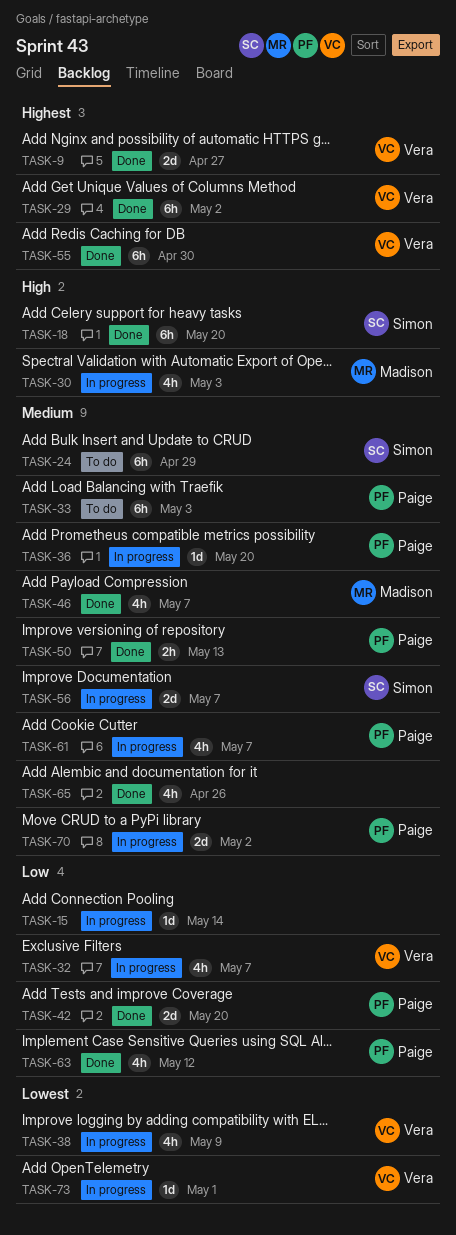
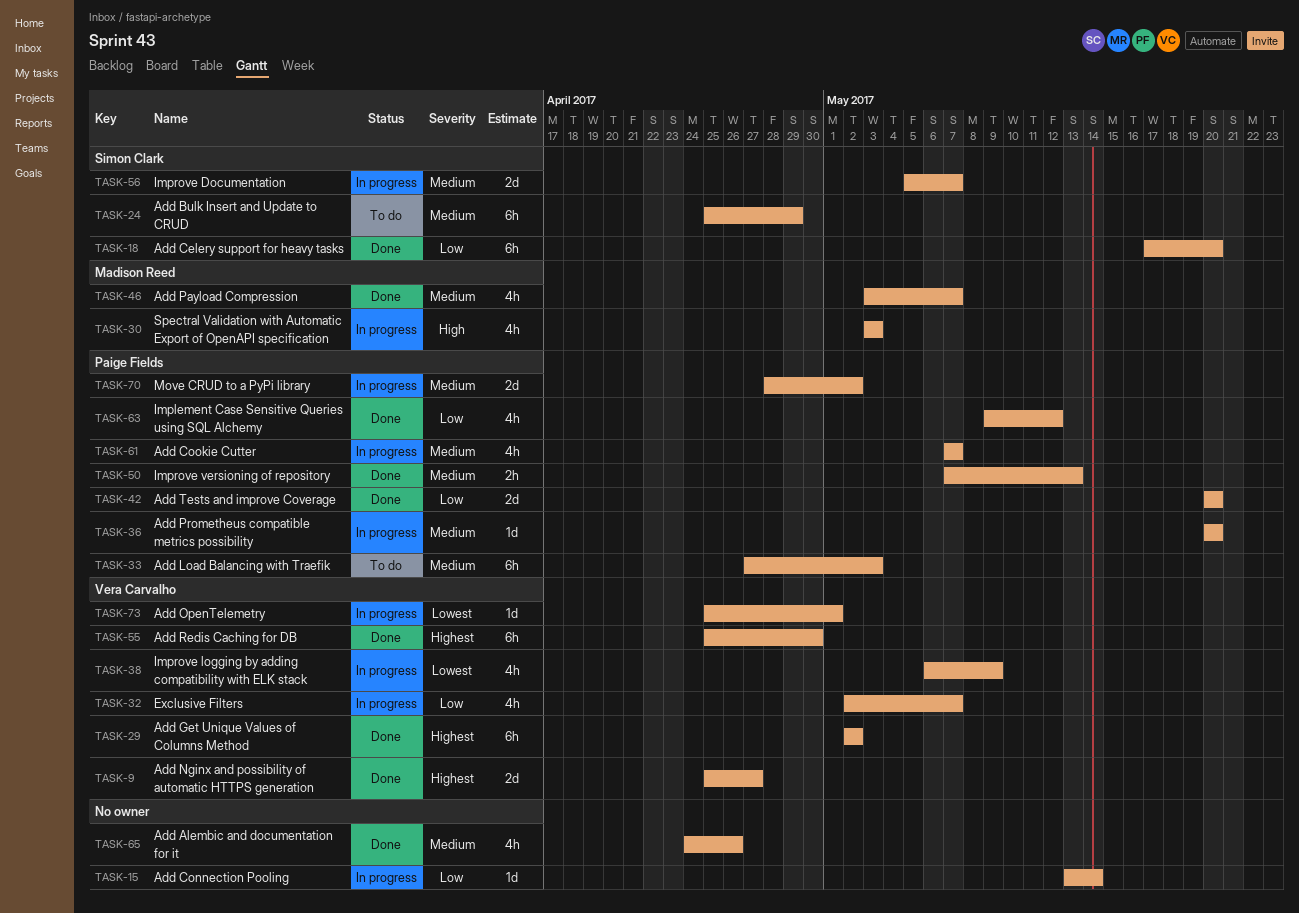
TASK-18, priority: High -> Low

